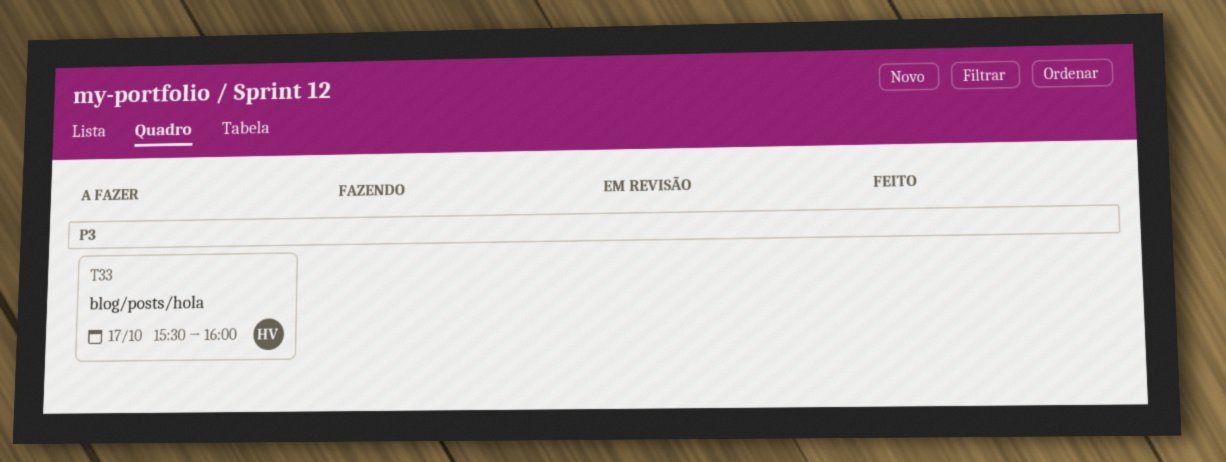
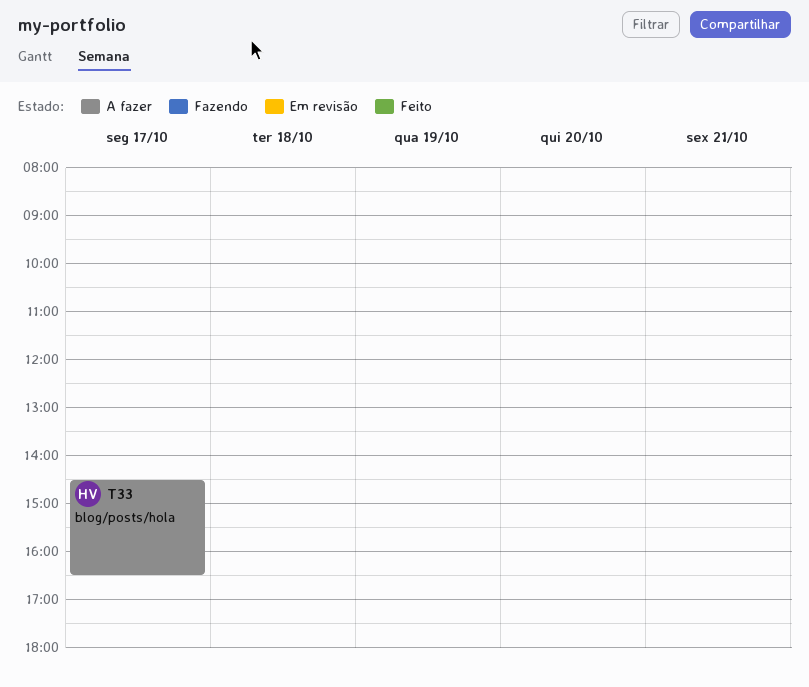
T33, begins: 15:30 -> 14:30
T33, ends: 16:00 -> 16:30

